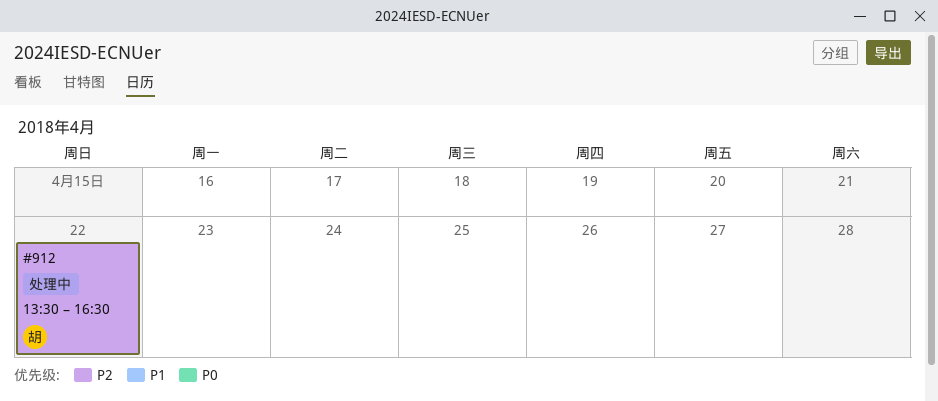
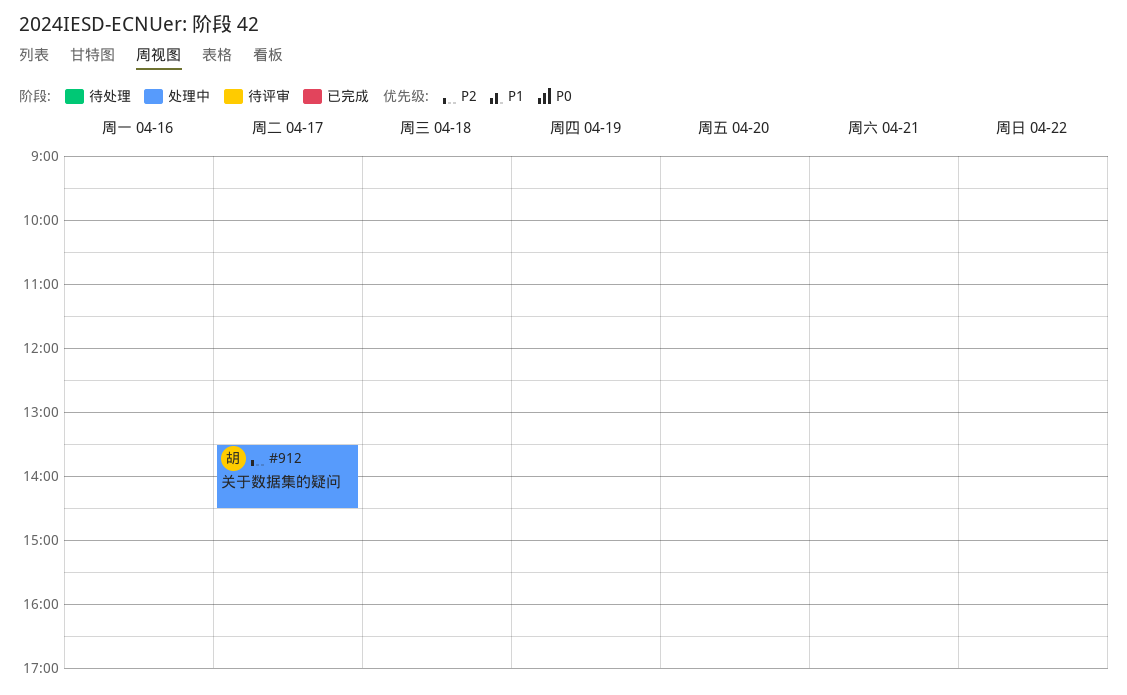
#912, day: Apr 22 -> Apr 17
#912, ends: 16:30 -> 14:30

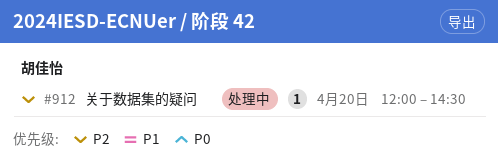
#912, day: Apr 17 -> Apr 20
#912, begins: 13:30 -> 12:00

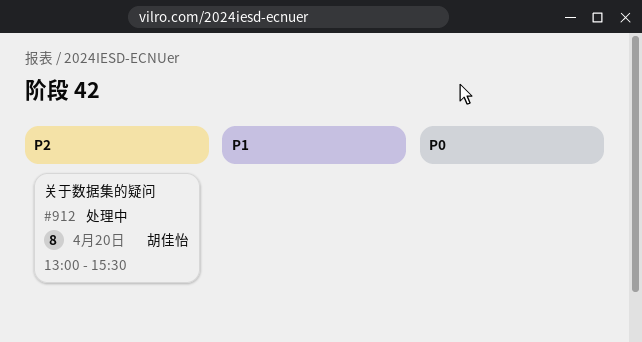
#912, estimate: 1 -> 8
#912, begins: 12:00 -> 13:00
#912, ends: 14:30 -> 15:30

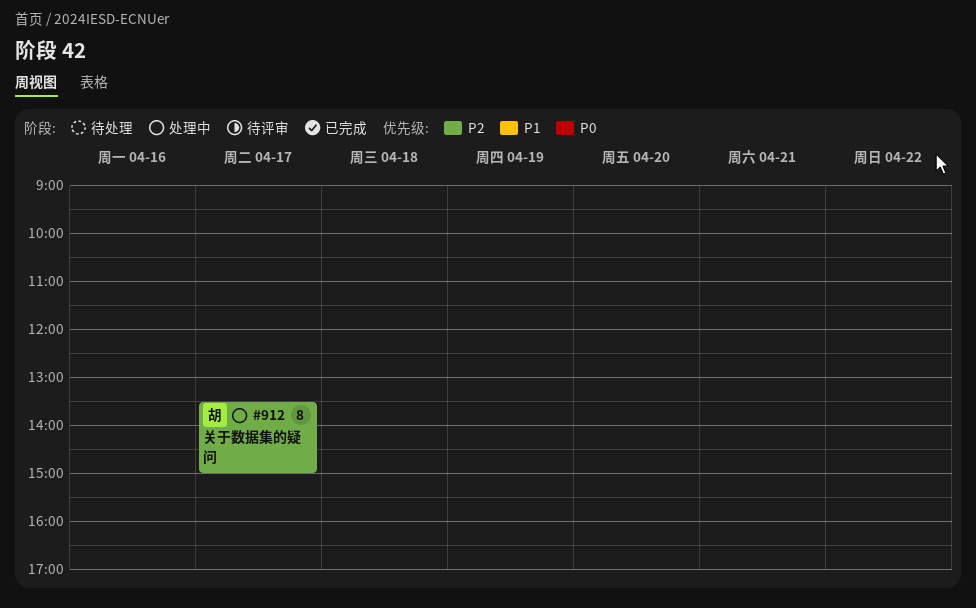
#912, day: Apr 20 -> Apr 17
#912, begins: 13:00 -> 13:30
#912, ends: 15:30 -> 15:00

